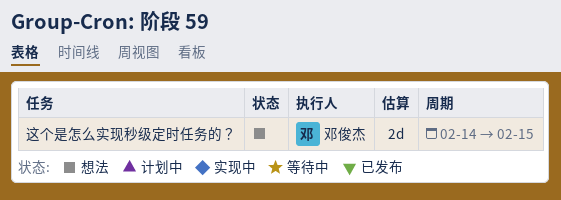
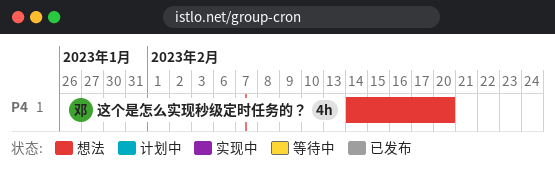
这个是怎么实现秒级定时任务的？, estimate: 2d -> 4h
这个是怎么实现秒级定时任务的？, due: Feb 15 -> Feb 20

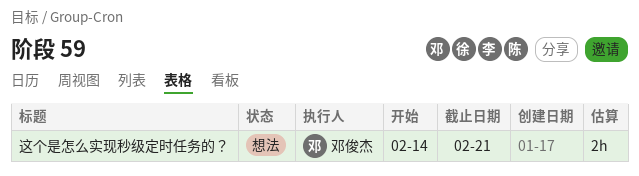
这个是怎么实现秒级定时任务的？, estimate: 4h -> 2h
这个是怎么实现秒级定时任务的？, due: Feb 20 -> Feb 21

